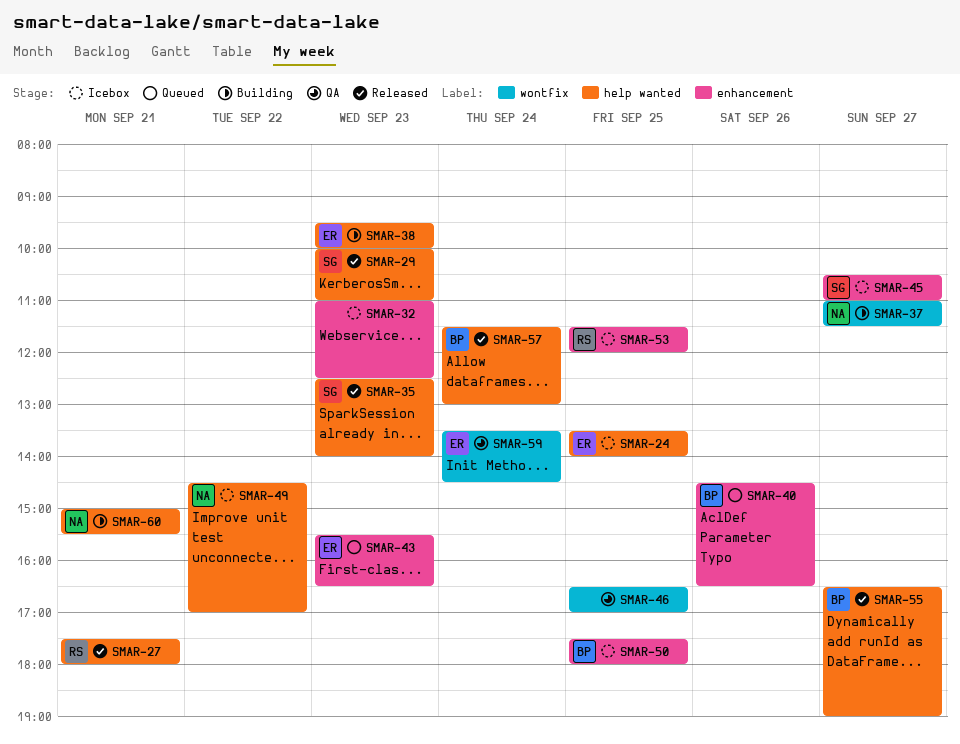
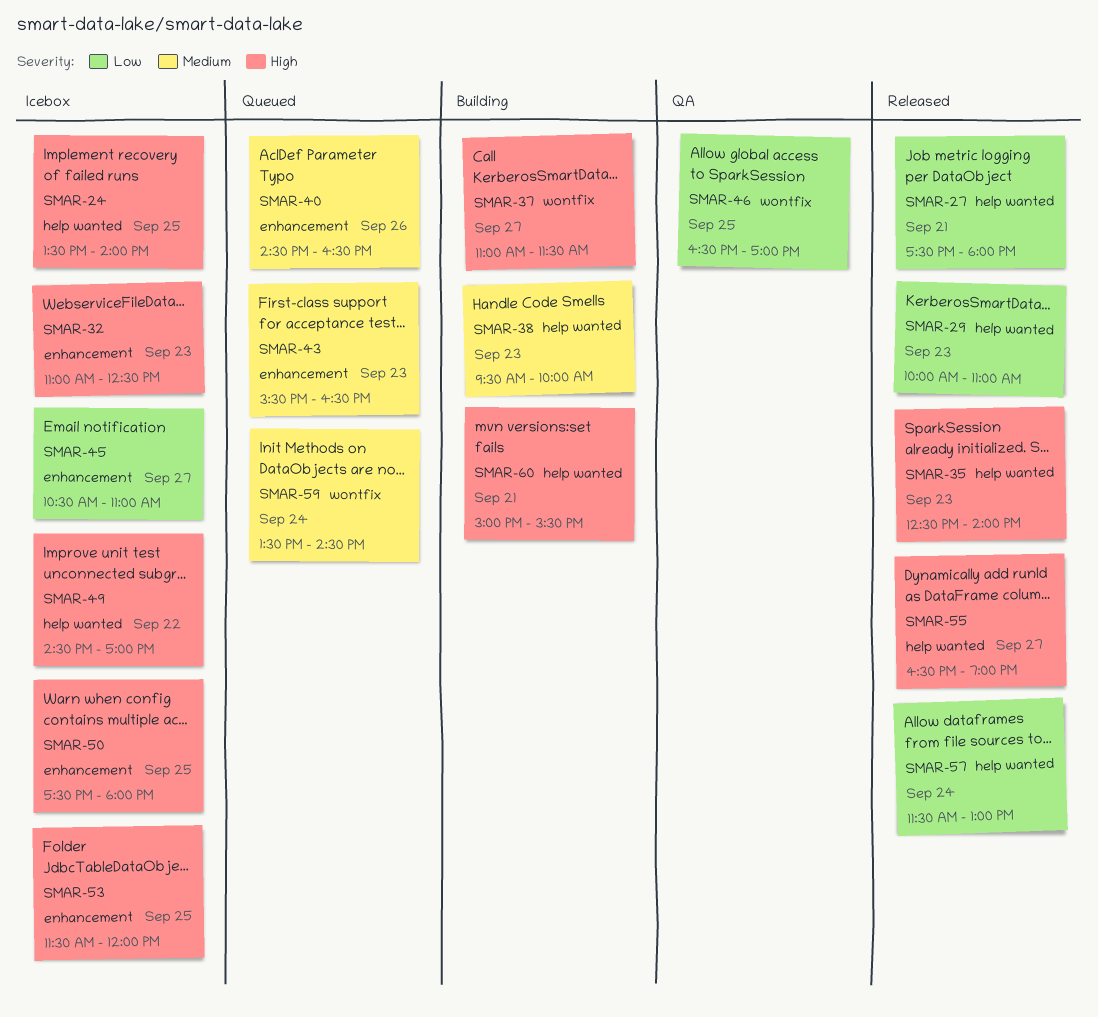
SMAR-59, status: QA -> Queued

